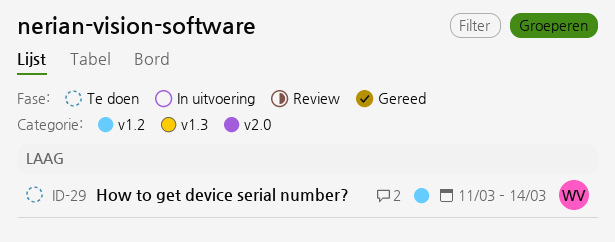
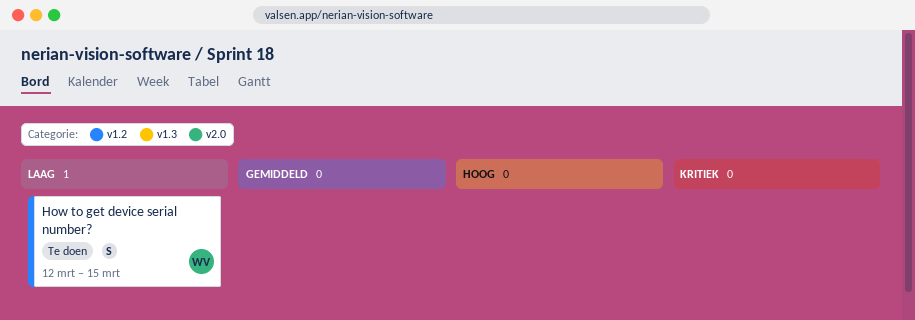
How to get device serial number?, start: Mar 11 -> Mar 12
How to get device serial number?, due: Mar 14 -> Mar 15

